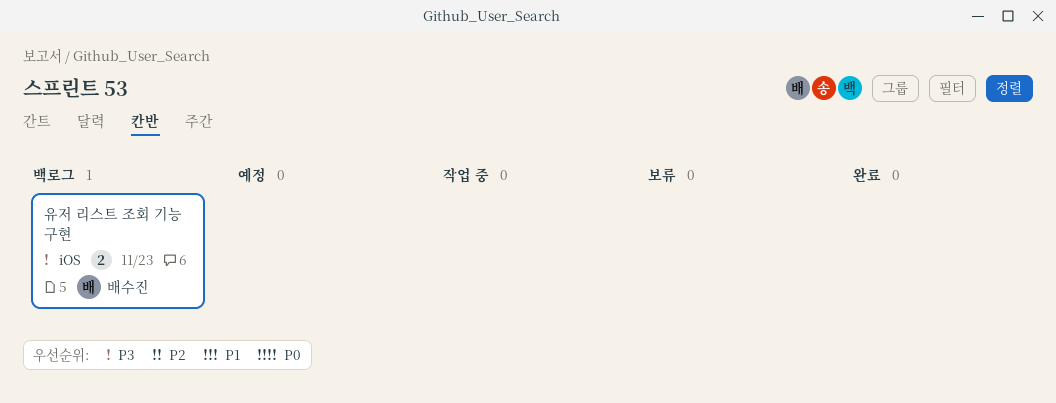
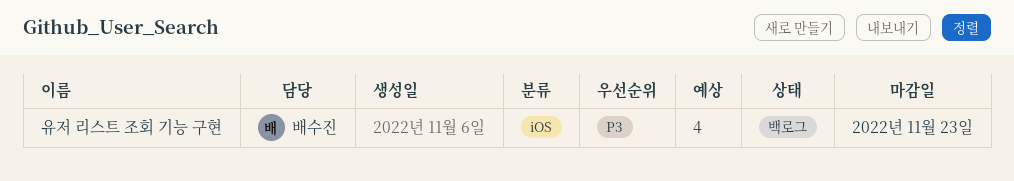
유저 리스트 조회 기능 구현, estimate: 2 -> 4

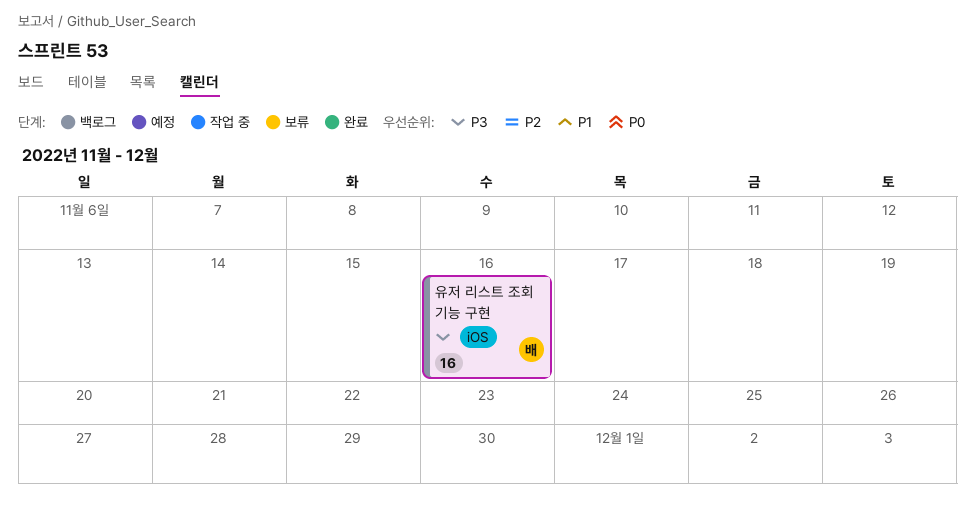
유저 리스트 조회 기능 구현, estimate: 4 -> 16
유저 리스트 조회 기능 구현, due: Nov 23 -> Nov 16

